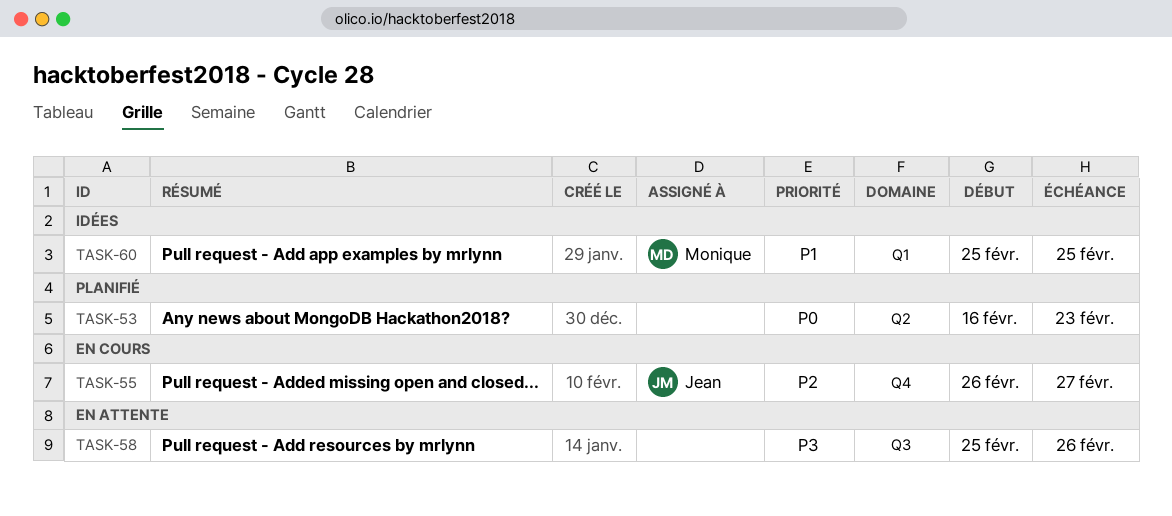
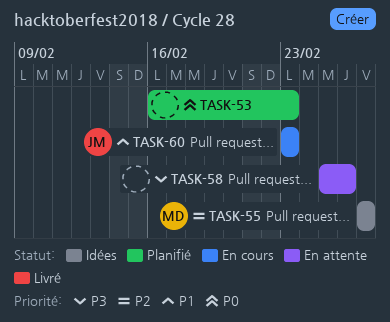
TASK-55, status: En cours -> Idées
TASK-55, owner: Jean -> Monique
TASK-55, start: Feb 26 -> Feb 27
TASK-60, status: Idées -> En cours
TASK-60, owner: Monique -> Jean
TASK-60, start: Feb 25 -> Feb 23
TASK-60, due: Feb 25 -> Feb 23

